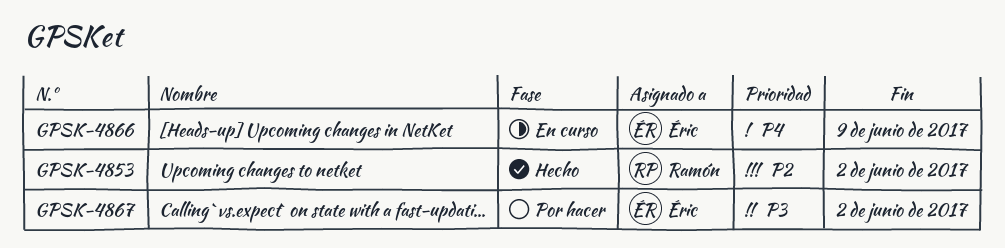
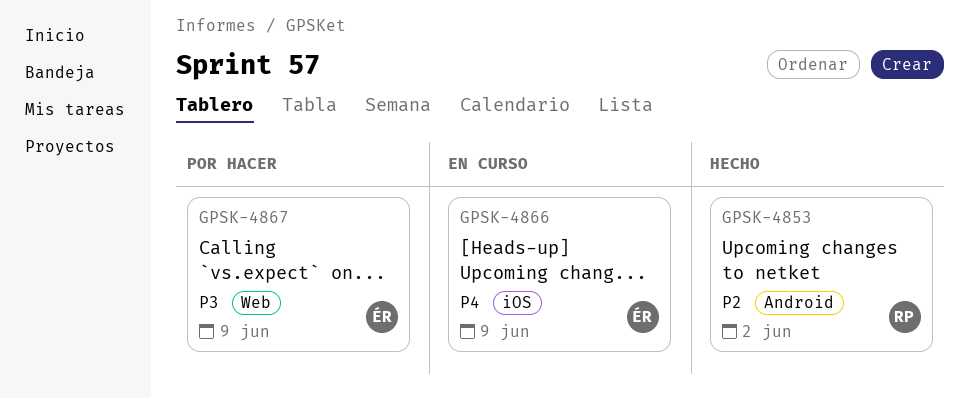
GPSK-4867, due: Jun 2 -> Jun 9

